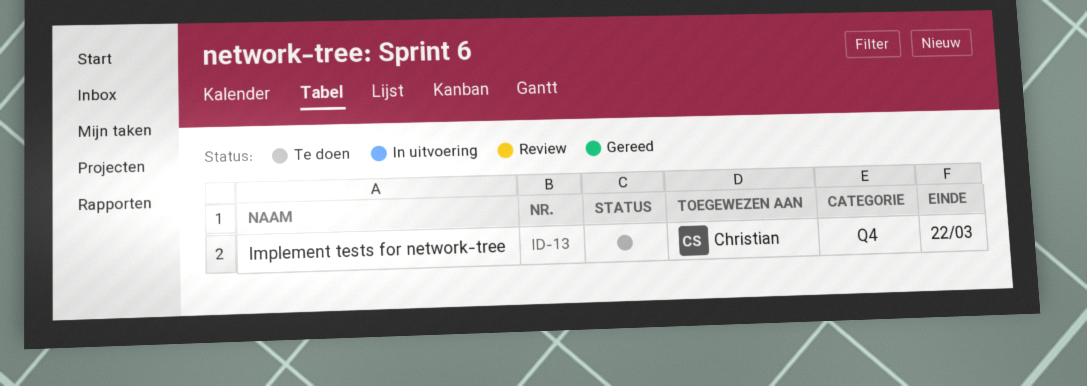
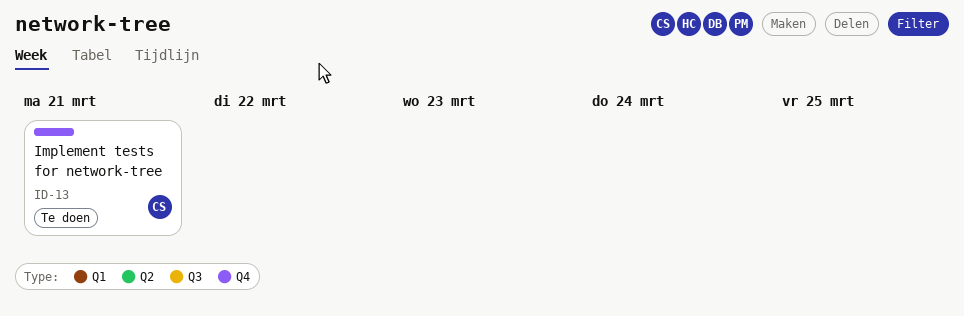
ID-13, due: Mar 22 -> Mar 21

